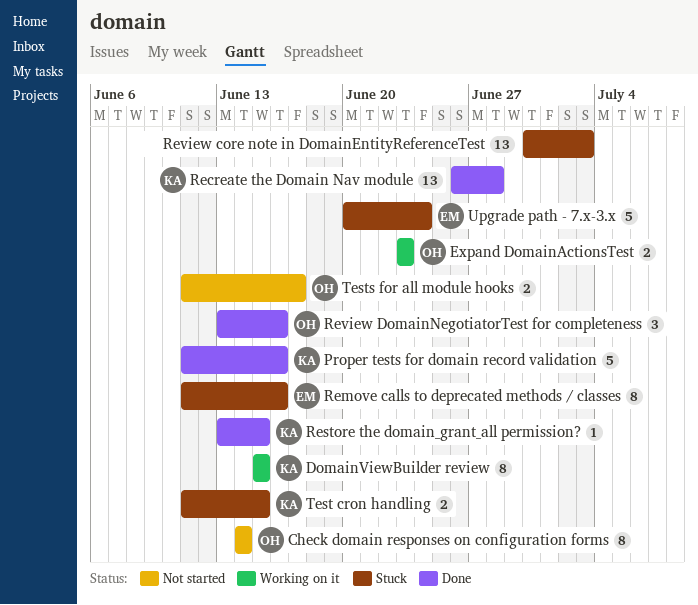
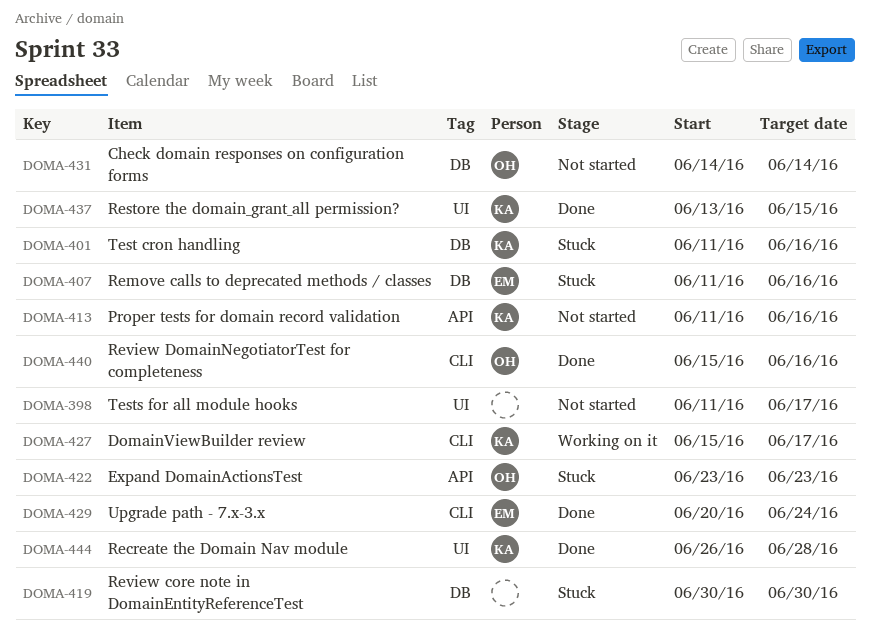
DomainViewBuilder review, due: Jun 15 -> Jun 17
Expand DomainActionsTest, status: Working on it -> Stuck
Proper tests for domain record validation, status: Done -> Not started
Review core note in DomainEntityReferenceTest, due: Jul 3 -> Jun 30
Review DomainNegotiatorTest for completeness, start: Jun 13 -> Jun 15
Test cron handling, due: Jun 15 -> Jun 16
Tests for all module hooks, owner: OH -> none
Upgrade path - 7.x-3.x, status: Stuck -> Done

